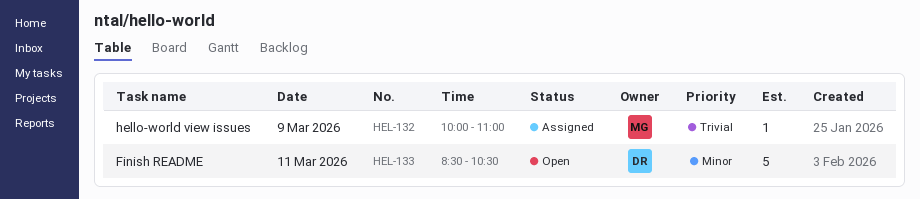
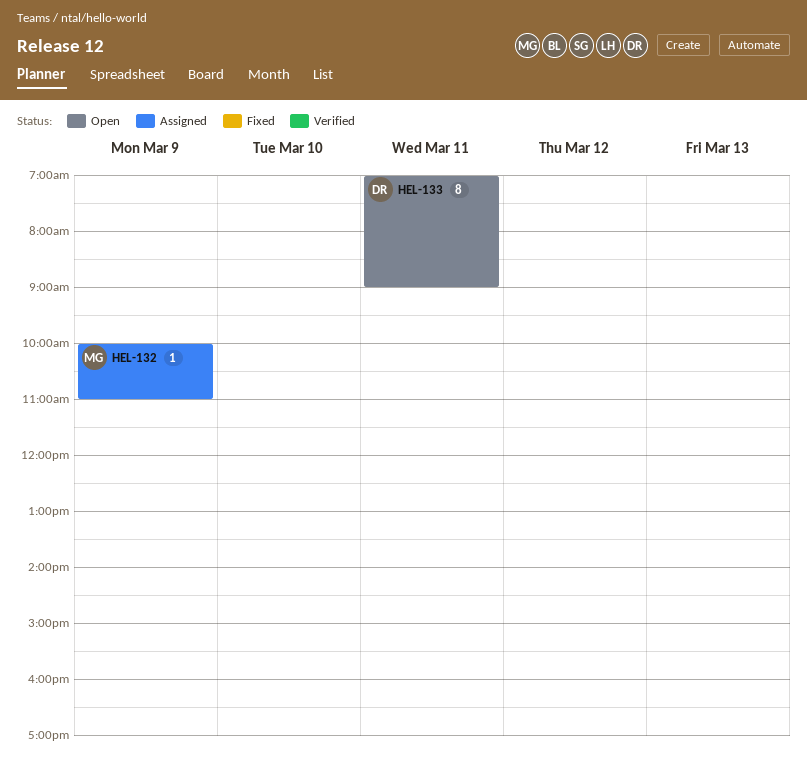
HEL-133, estimate: 5 -> 8
HEL-133, begins: 08:30 -> 07:00
HEL-133, ends: 10:30 -> 09:00

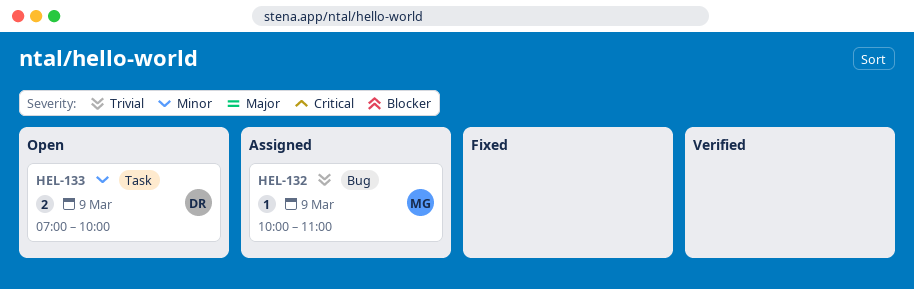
HEL-133, estimate: 8 -> 2
HEL-133, day: Mar 11 -> Mar 9
HEL-133, ends: 09:00 -> 10:00

